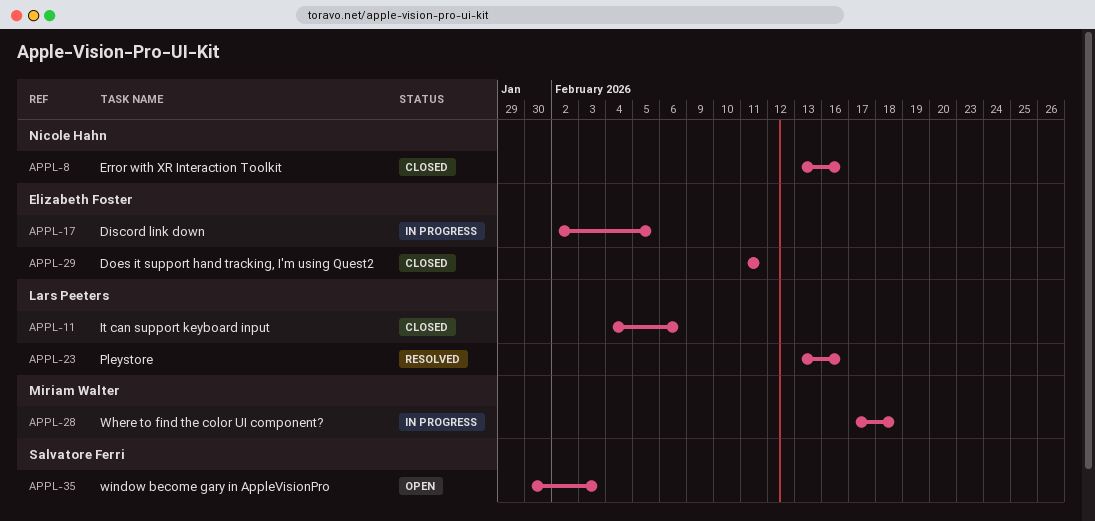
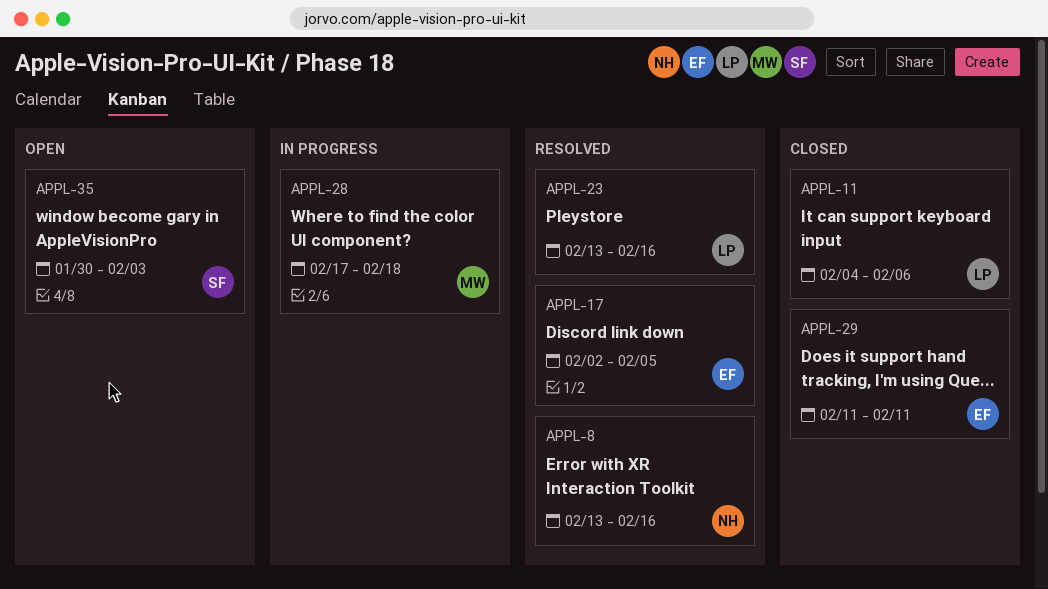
APPL-8, status: Closed -> Resolved
APPL-17, status: In progress -> Resolved

